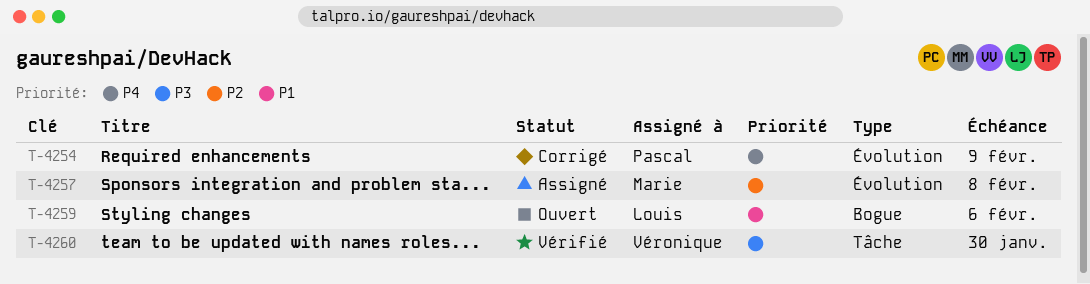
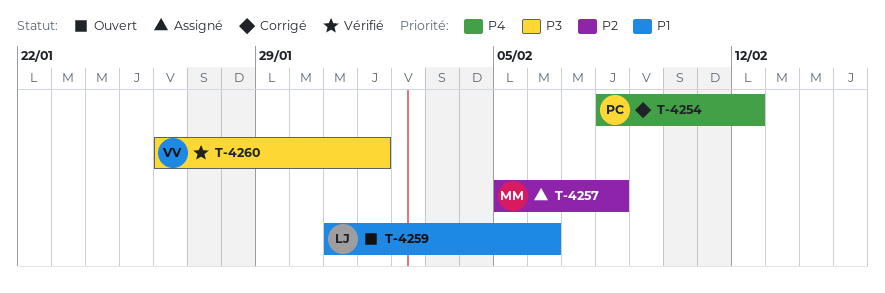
T-4254, due: Feb 9 -> Feb 12
T-4260, due: Jan 30 -> Feb 1

